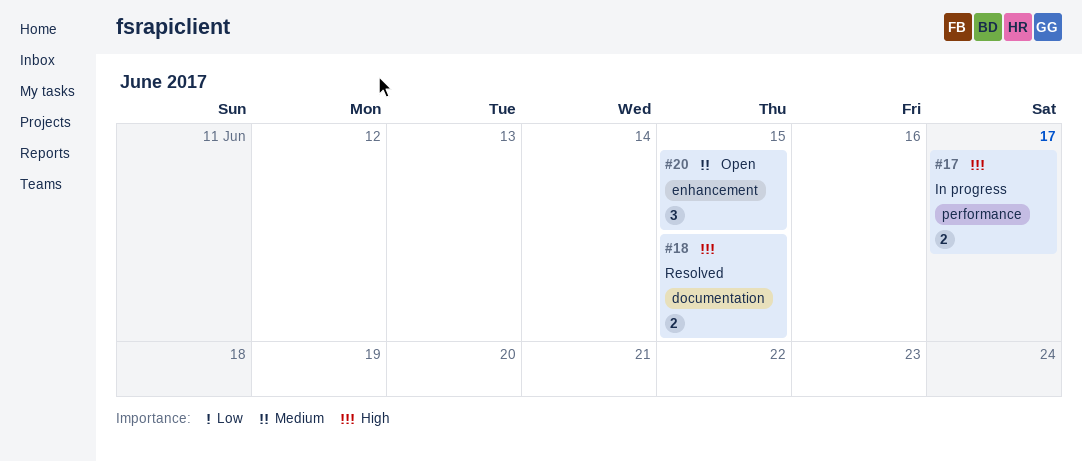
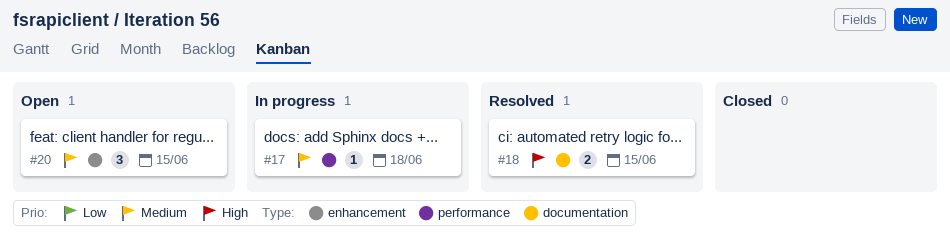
#17, priority: High -> Medium
#17, estimate: 2 -> 1
#17, due: Jun 17 -> Jun 18

